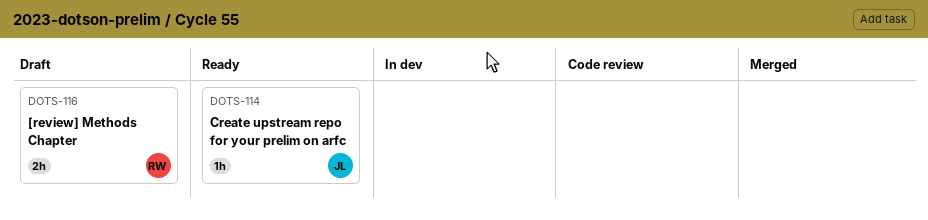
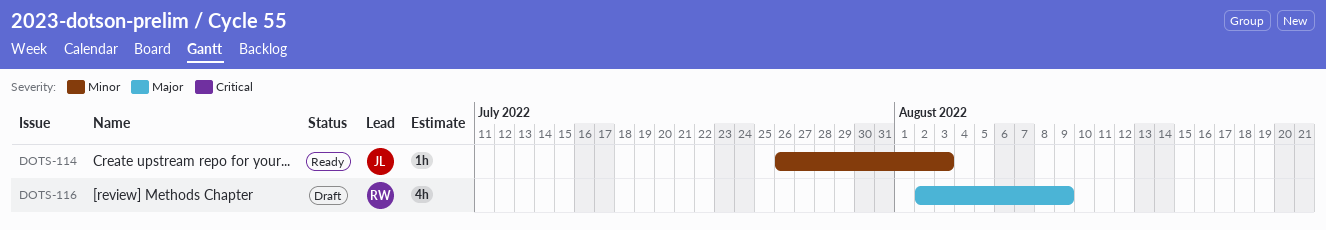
DOTS-116, estimate: 2h -> 4h

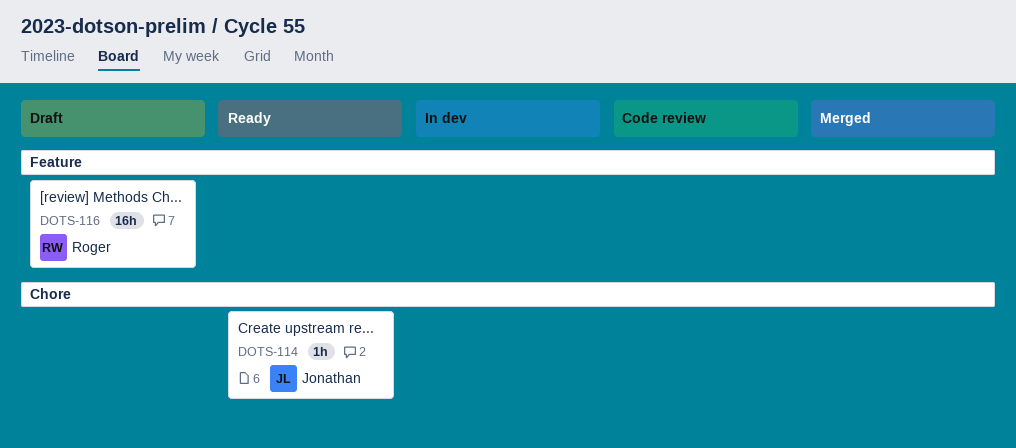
DOTS-116, estimate: 4h -> 16h

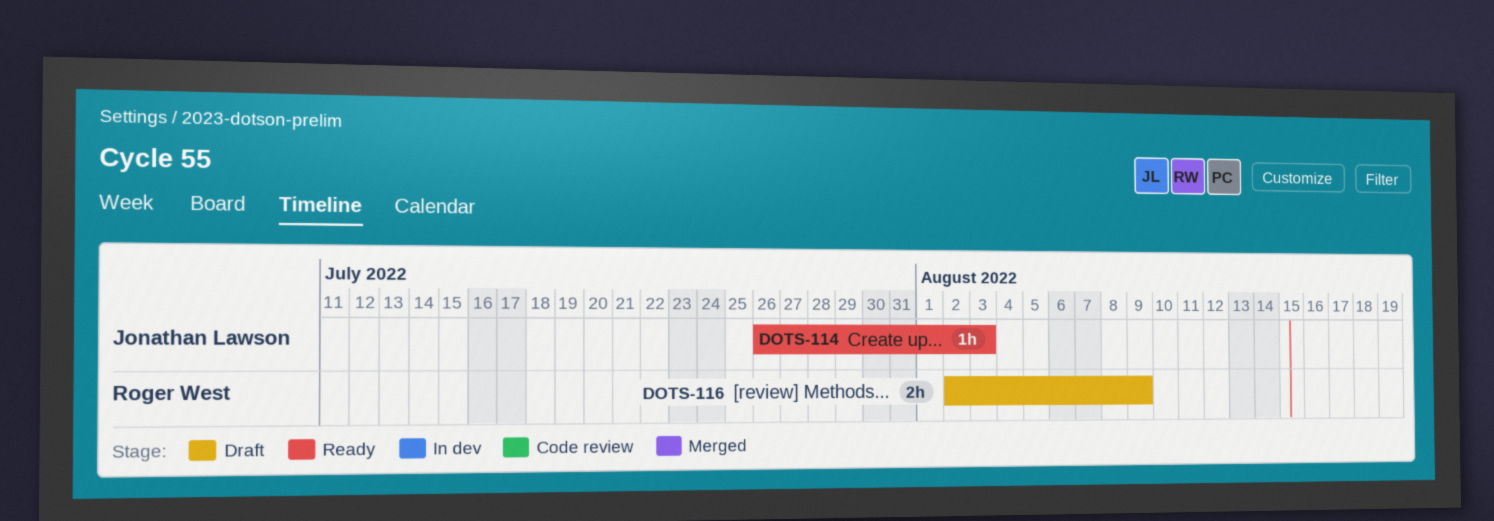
DOTS-116, estimate: 16h -> 2h

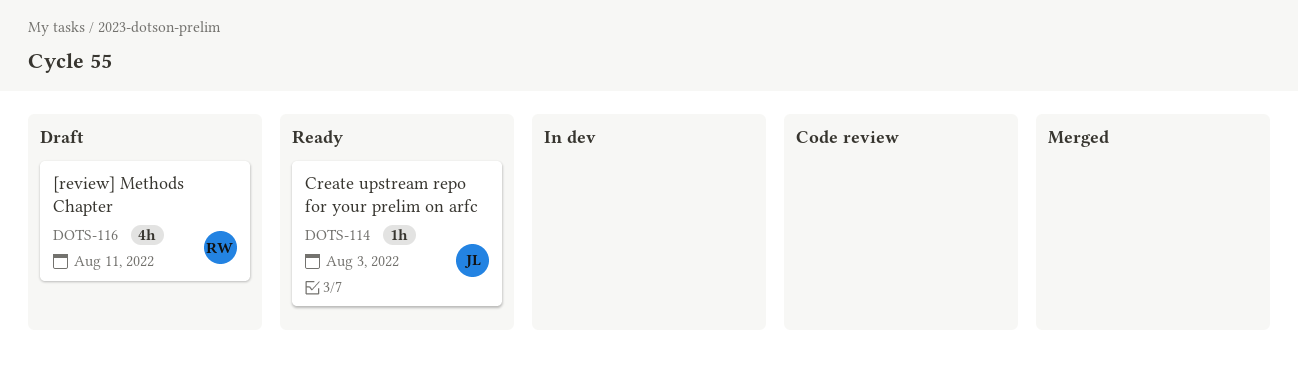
DOTS-116, estimate: 2h -> 4h
DOTS-116, due: Aug 9 -> Aug 11

